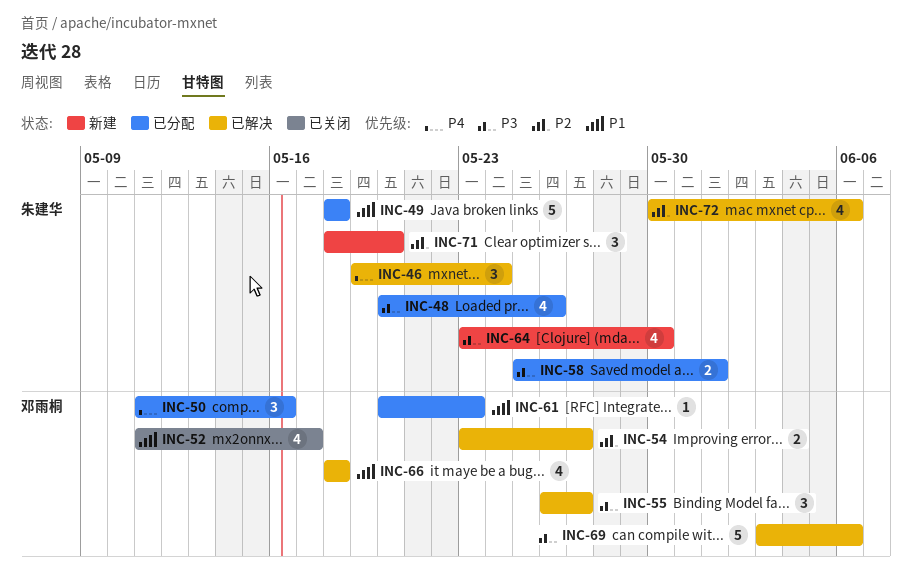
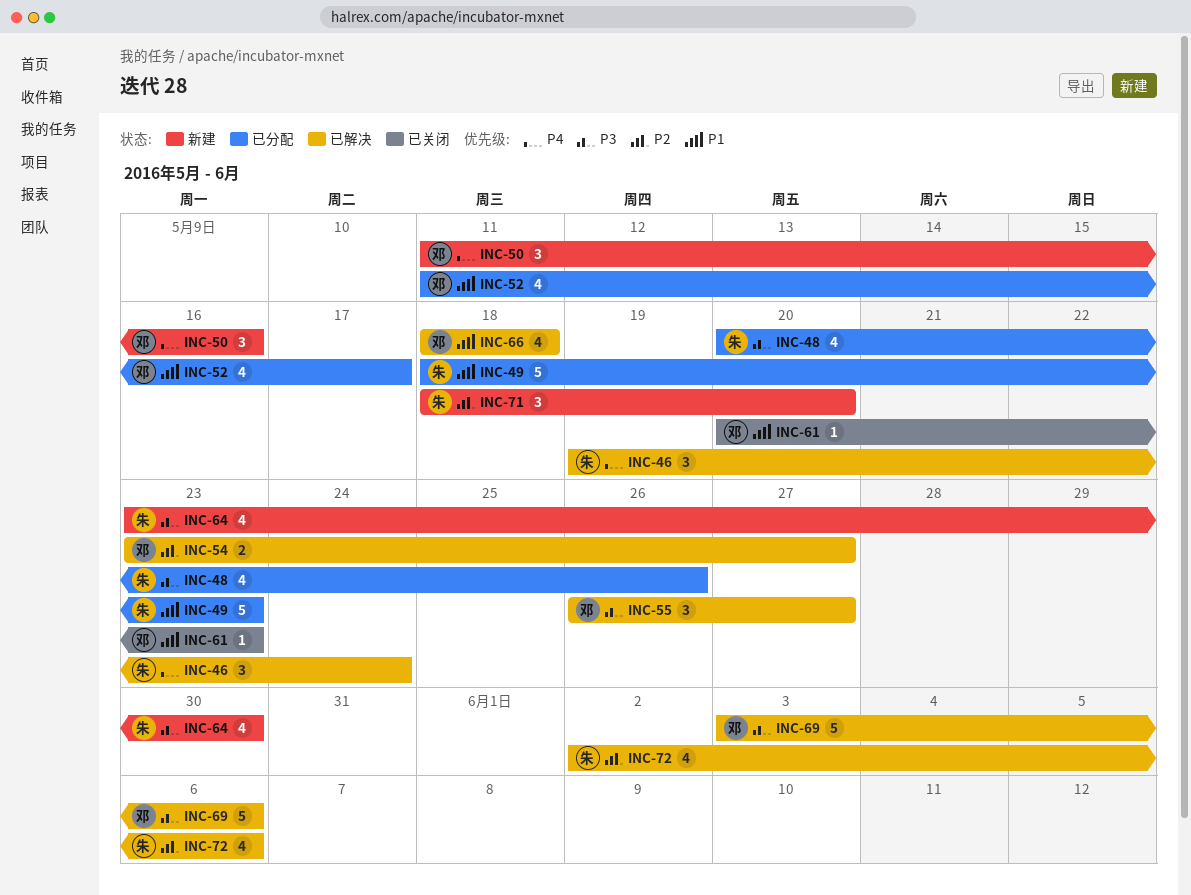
INC-49, due: May 18 -> May 23
INC-50, status: 已分配 -> 新建
INC-52, status: 已关闭 -> 已分配
INC-58: present -> none
INC-61, status: 已分配 -> 已关闭
INC-72, start: May 30 -> Jun 2

